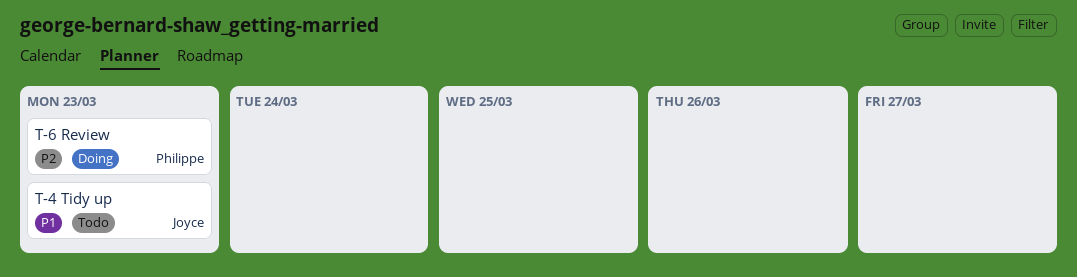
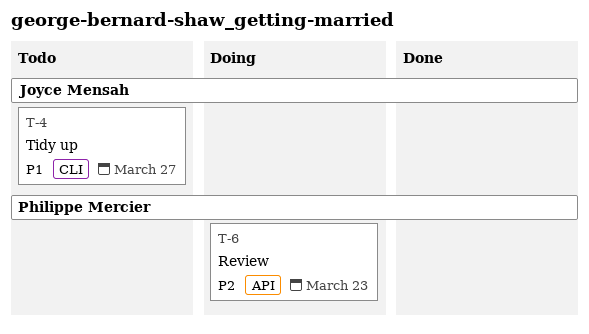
T-4, due: Mar 23 -> Mar 27

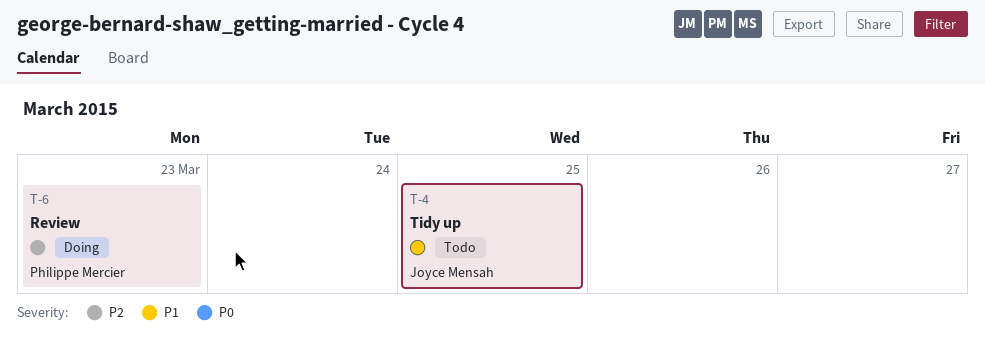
T-4, due: Mar 27 -> Mar 25

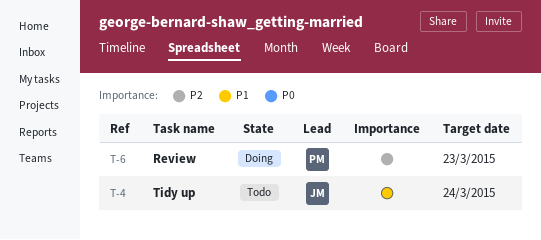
T-4, due: Mar 25 -> Mar 24

